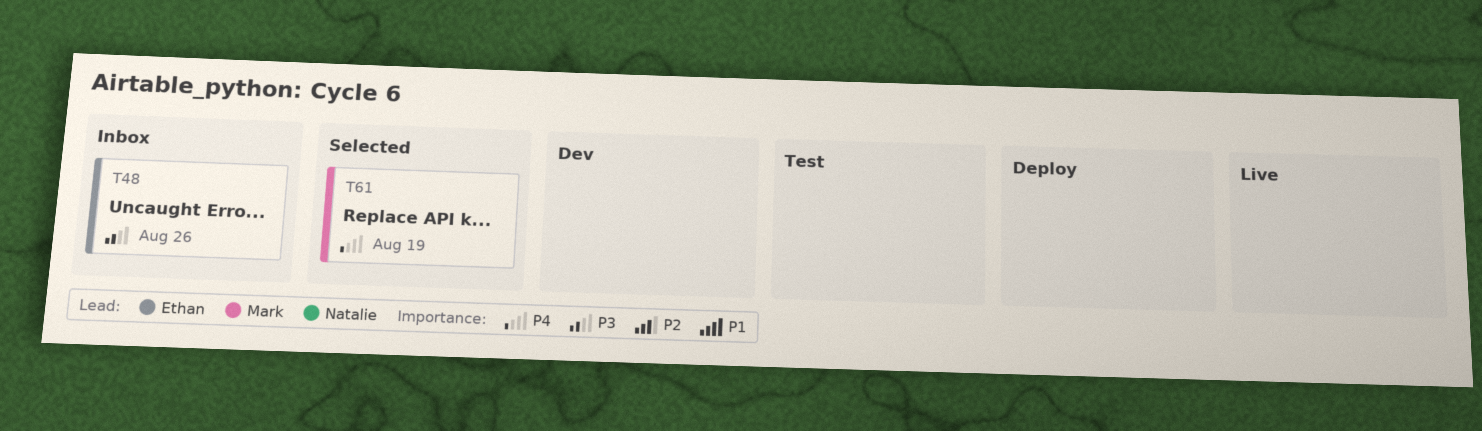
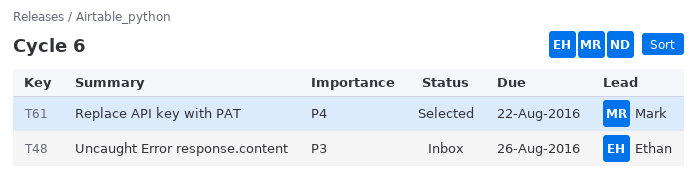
T61, due: Aug 19 -> Aug 22

